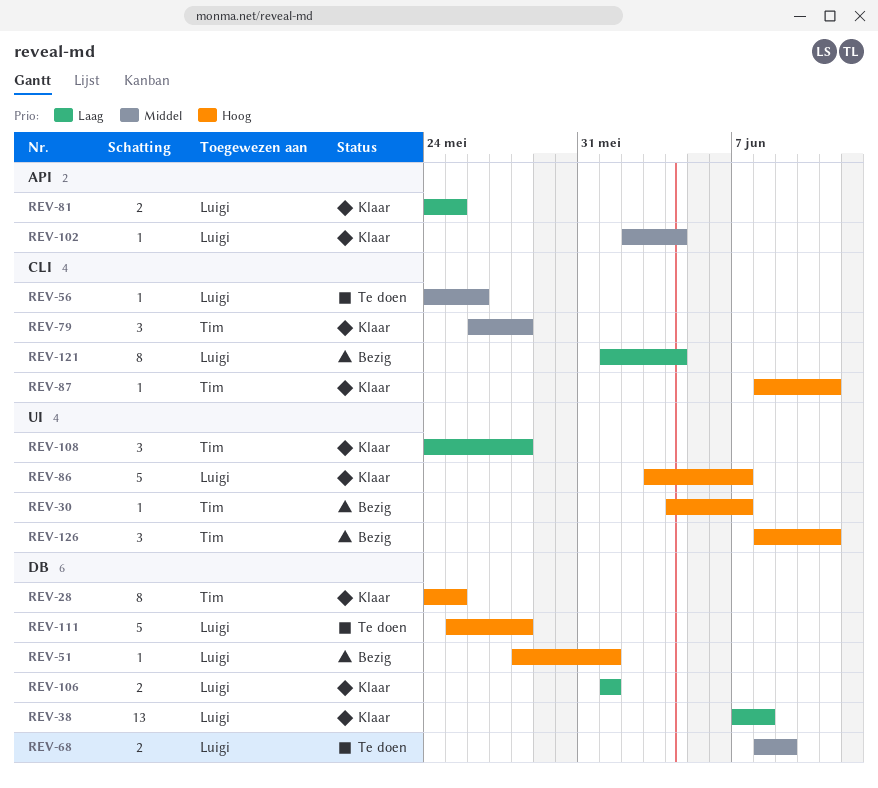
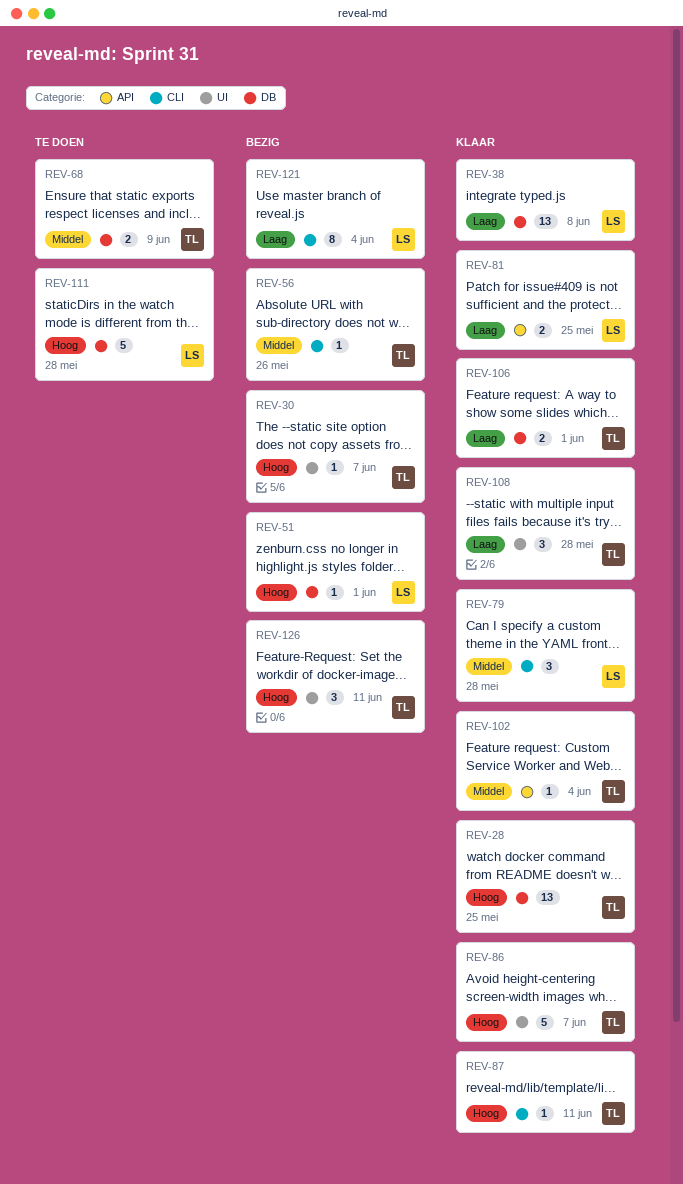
REV-28, estimate: 8 -> 13
REV-56, status: Te doen -> Bezig
REV-56, owner: Luigi -> Tim
REV-68, owner: Luigi -> Tim
REV-79, owner: Tim -> Luigi
REV-86, owner: Luigi -> Tim
REV-102, owner: Luigi -> Tim
REV-106, owner: Luigi -> Tim

